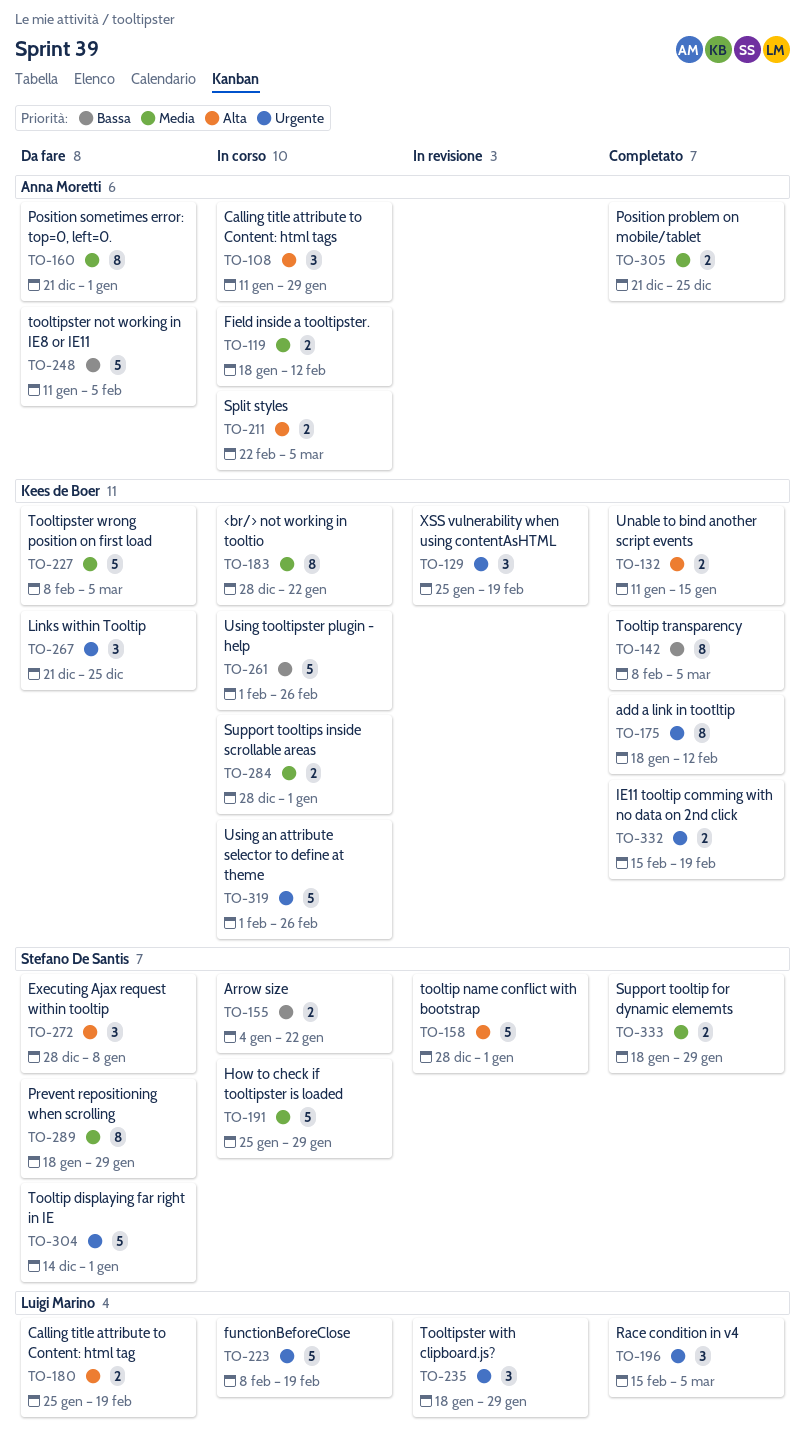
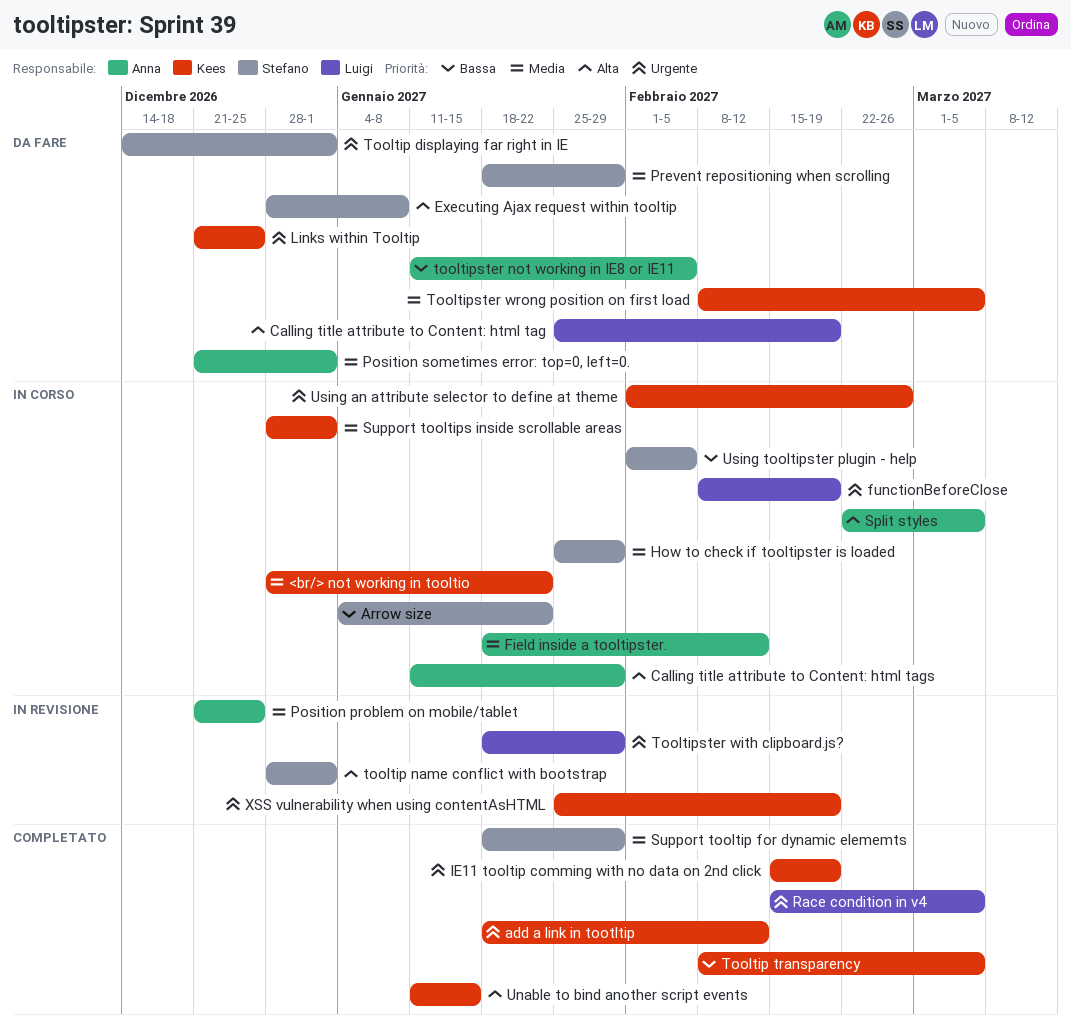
Position problem on mobile/tablet, status: Completato -> In revisione
Using tooltipster plugin - help, owner: Kees de Boer -> Stefano De Santis
Using tooltipster plugin - help, due: Feb 26 -> Feb 5

